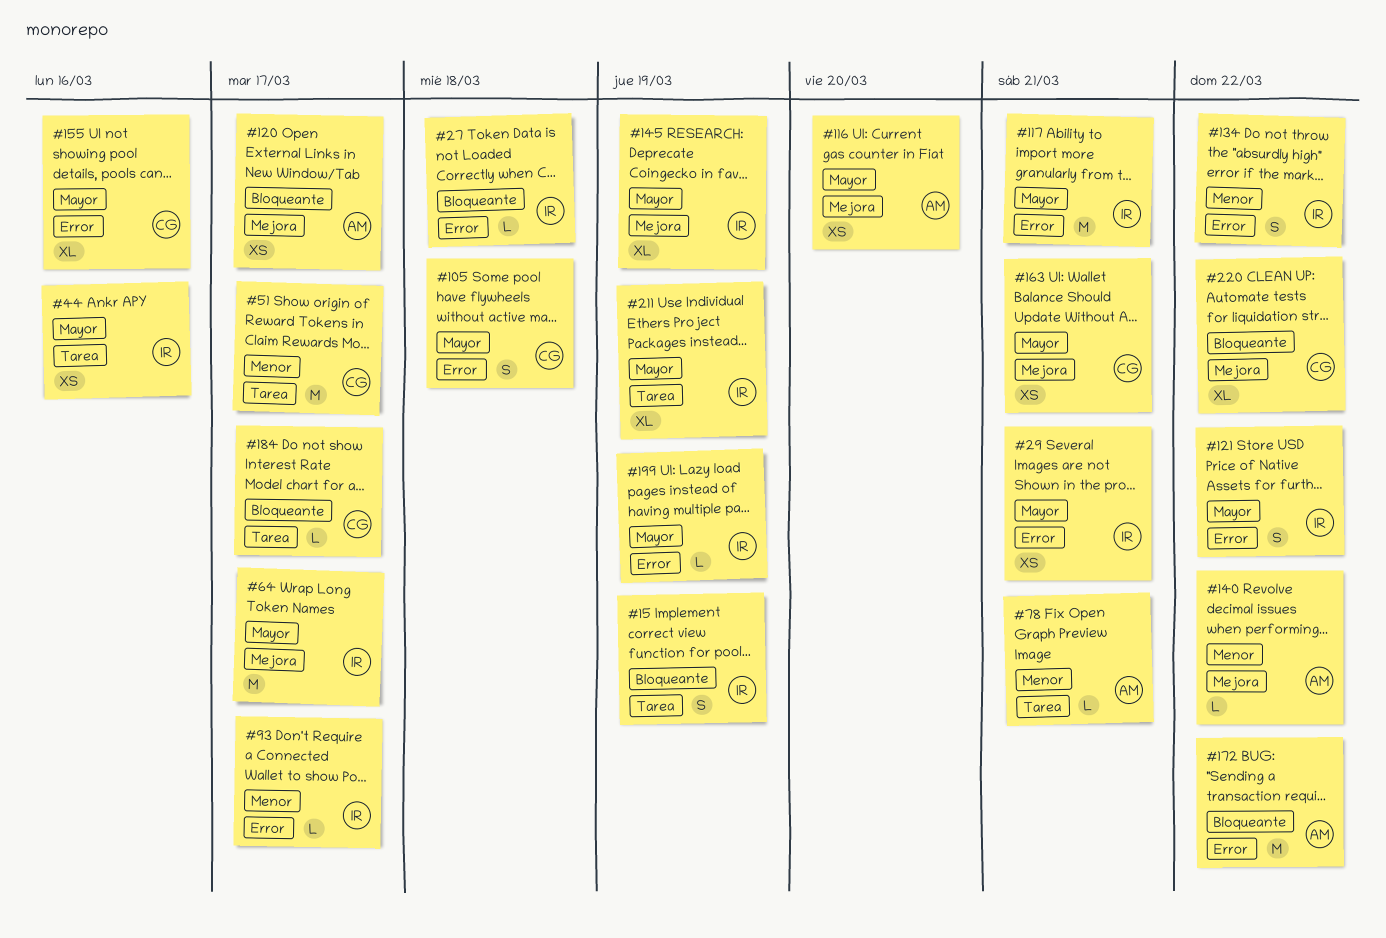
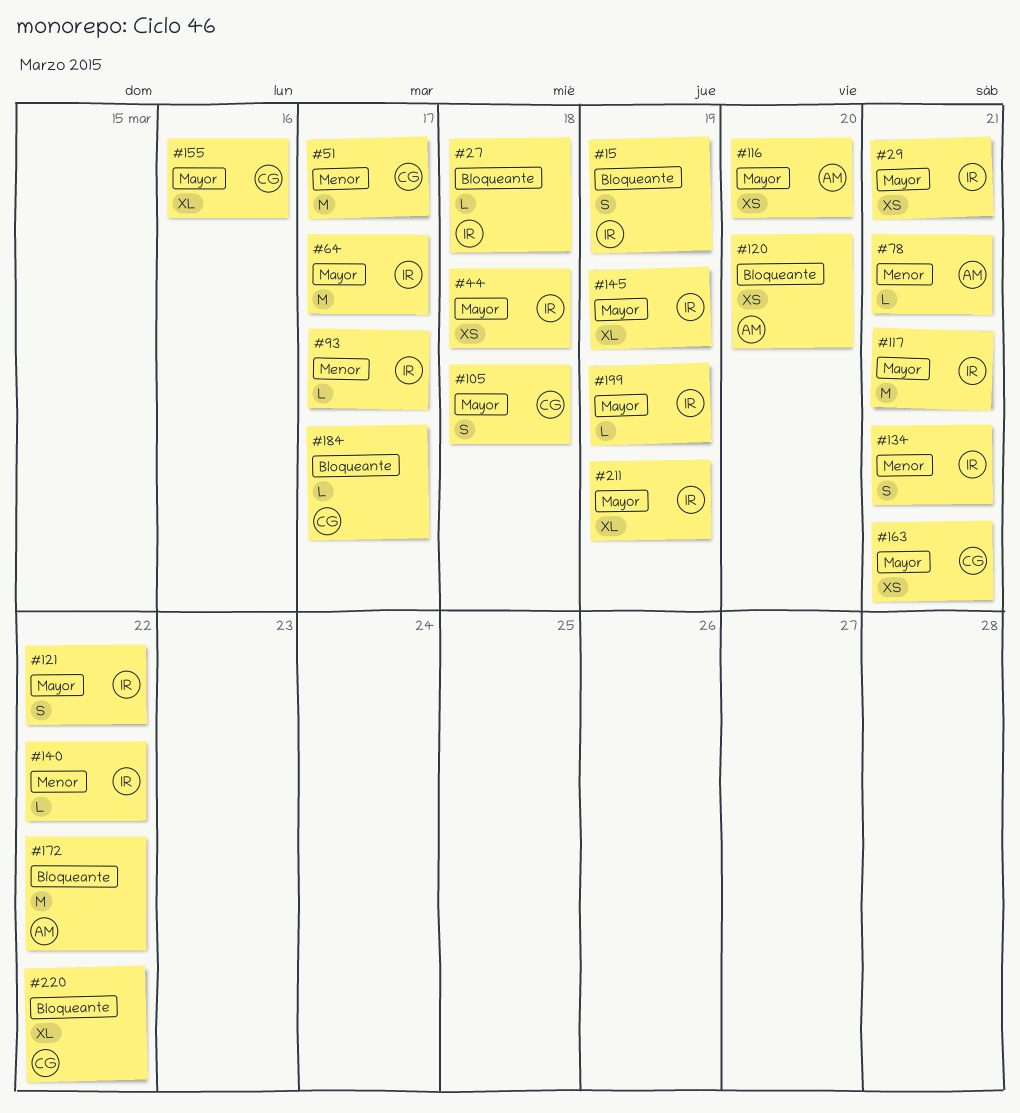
#44, due: Mar 16 -> Mar 18
#120, due: Mar 17 -> Mar 20
#134, due: Mar 22 -> Mar 21
#140, owner: AM -> IR

